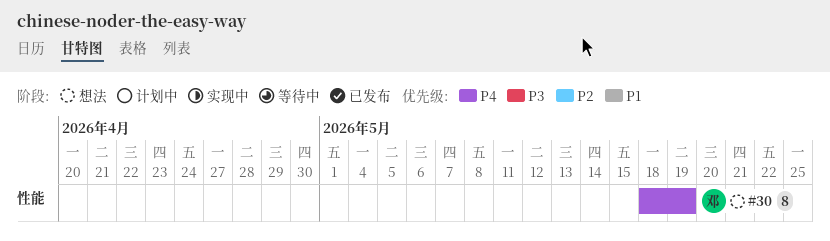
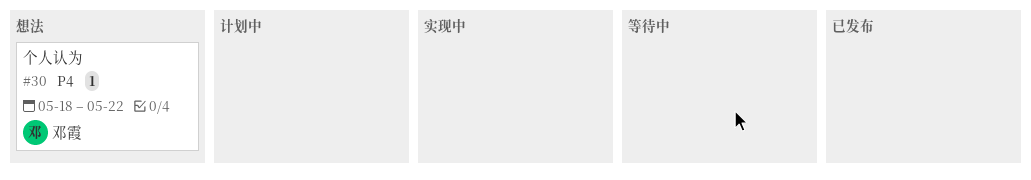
#30, estimate: 8 -> 1
#30, due: May 19 -> May 22

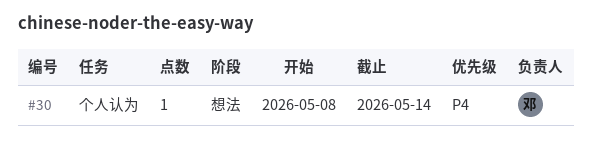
#30, start: May 18 -> May 8
#30, due: May 22 -> May 14

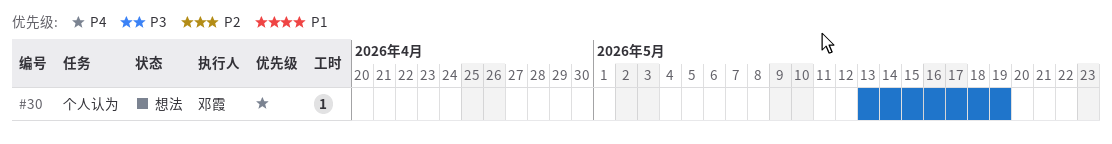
#30, start: May 8 -> May 13
#30, due: May 14 -> May 19

